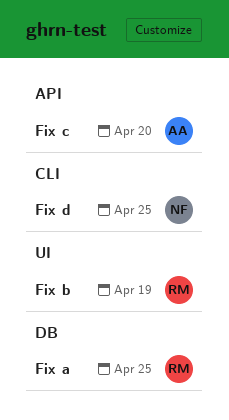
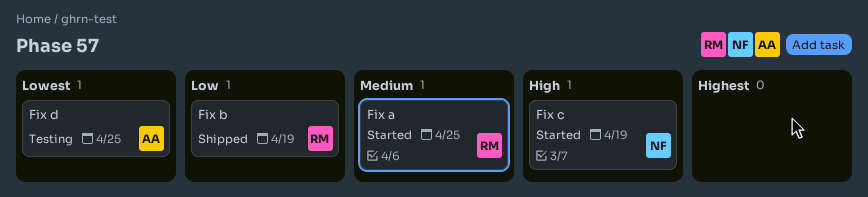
Fix c, owner: AA -> NF
Fix c, due: Apr 20 -> Apr 19
Fix d, owner: NF -> AA

